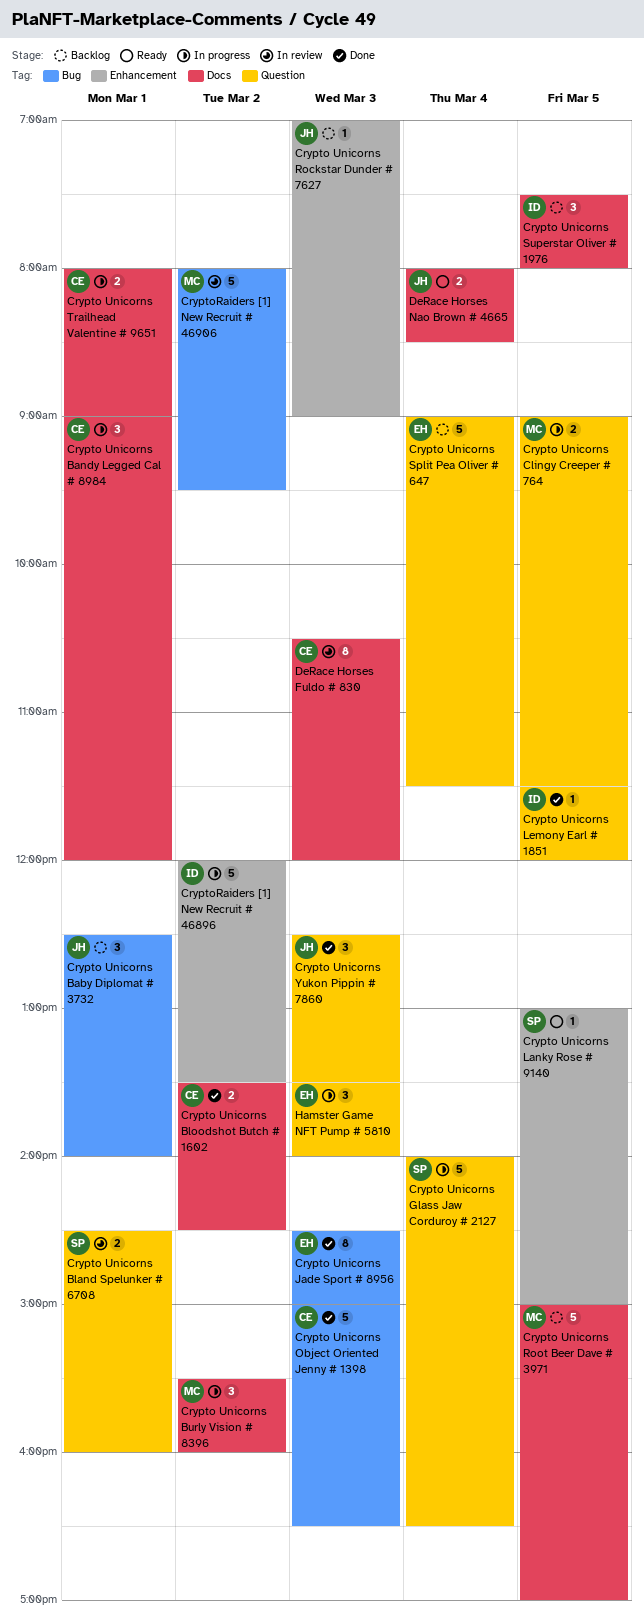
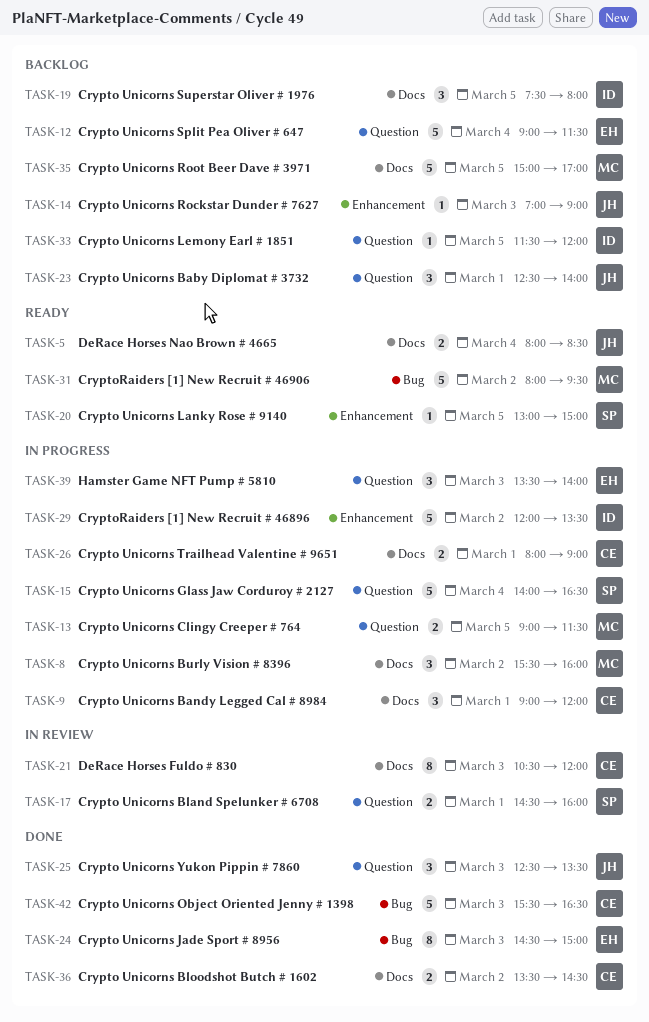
Crypto Unicorns Baby Diplomat # 3732, label: Bug -> Question
Crypto Unicorns Lemony Earl # 1851, status: Done -> Backlog
Crypto Unicorns Object Oriented Jenny # 1398, begins: 15:00 -> 15:30
CryptoRaiders [1] New Recruit # 46906, status: In review -> Ready

